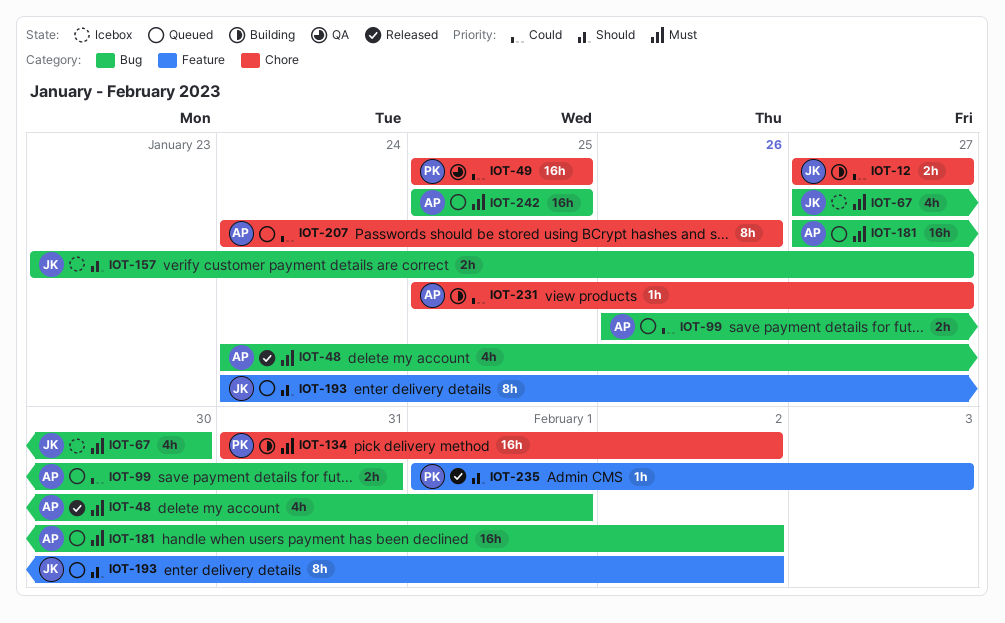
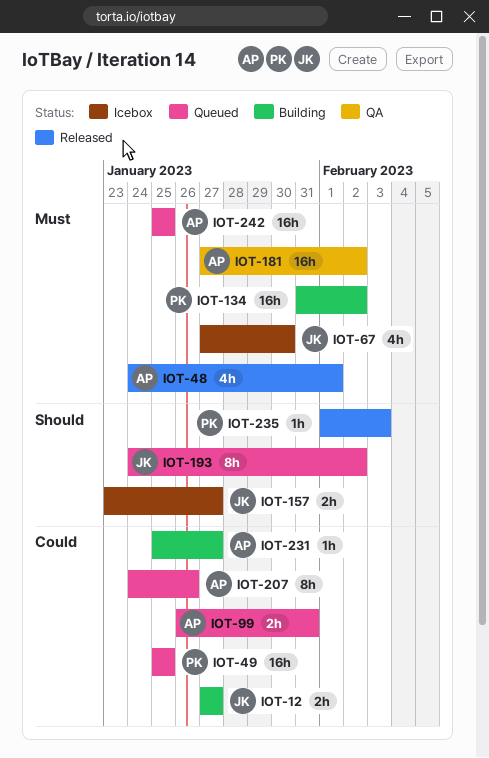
IOT-49, status: QA -> Queued
IOT-181, status: Queued -> QA

